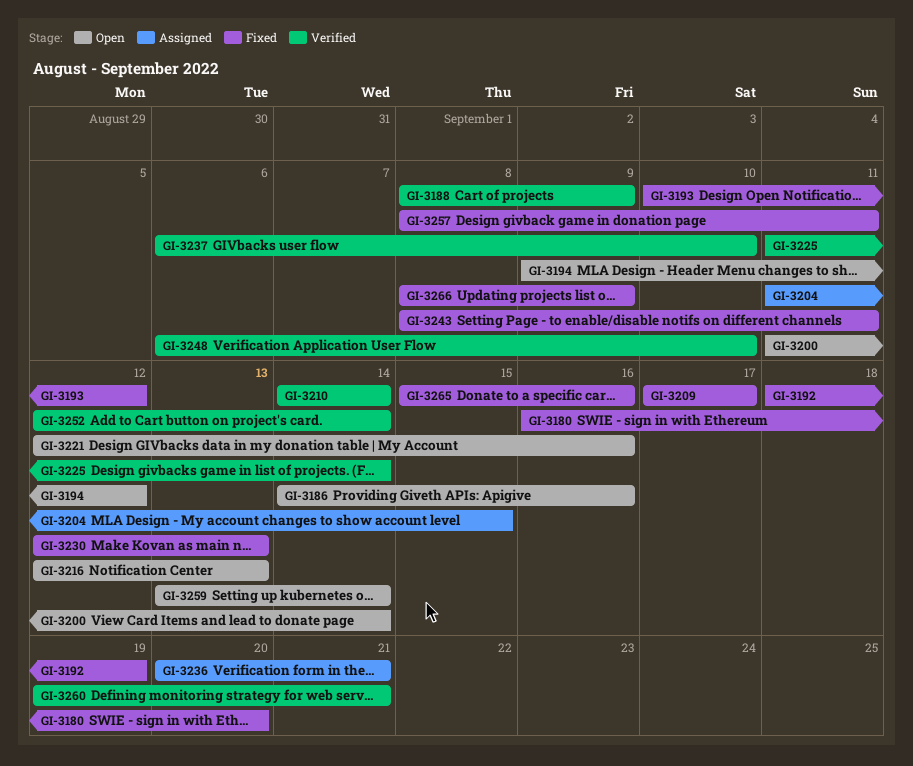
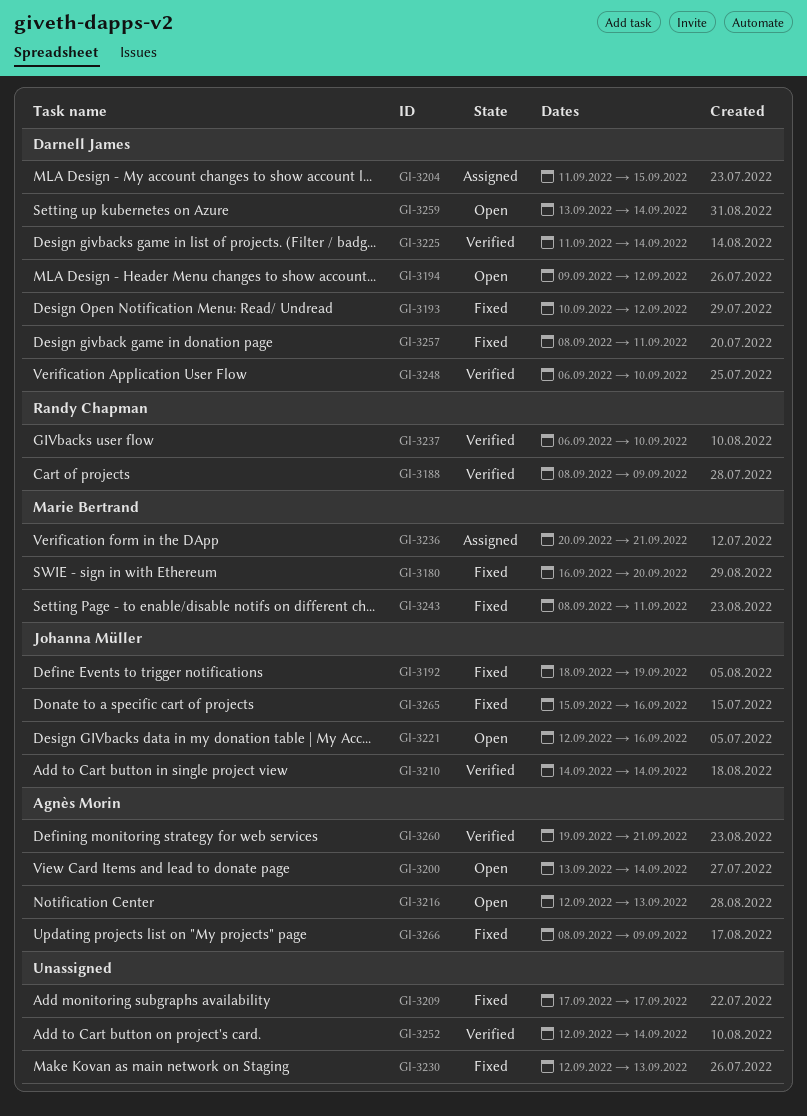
GI-3186: present -> none
GI-3200, start: Sep 11 -> Sep 13

